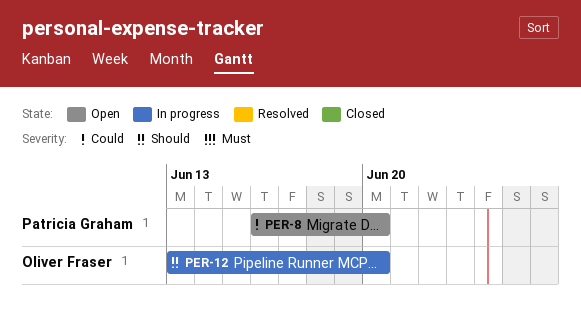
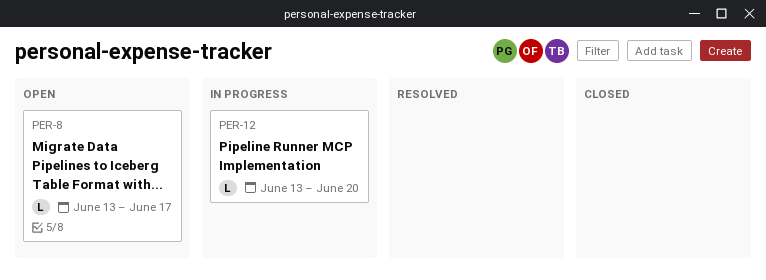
PER-8, start: Jun 16 -> Jun 13
PER-8, due: Jun 20 -> Jun 17

